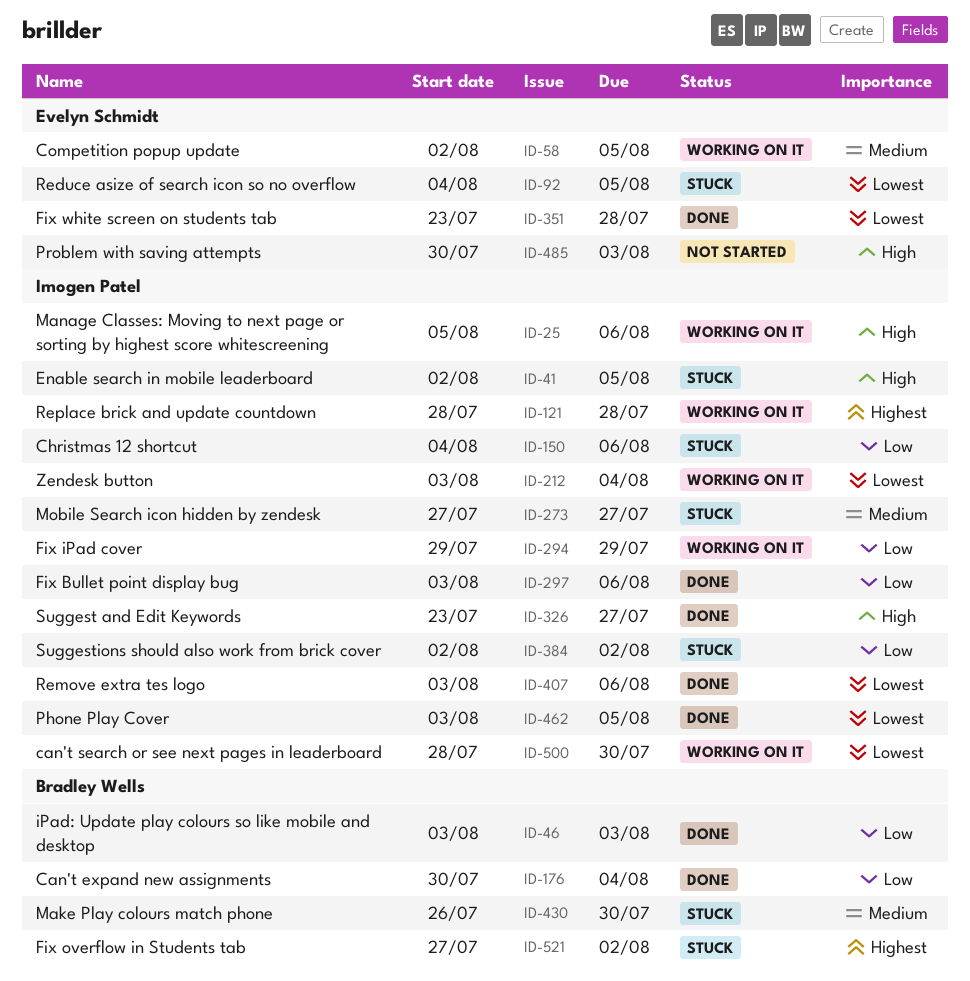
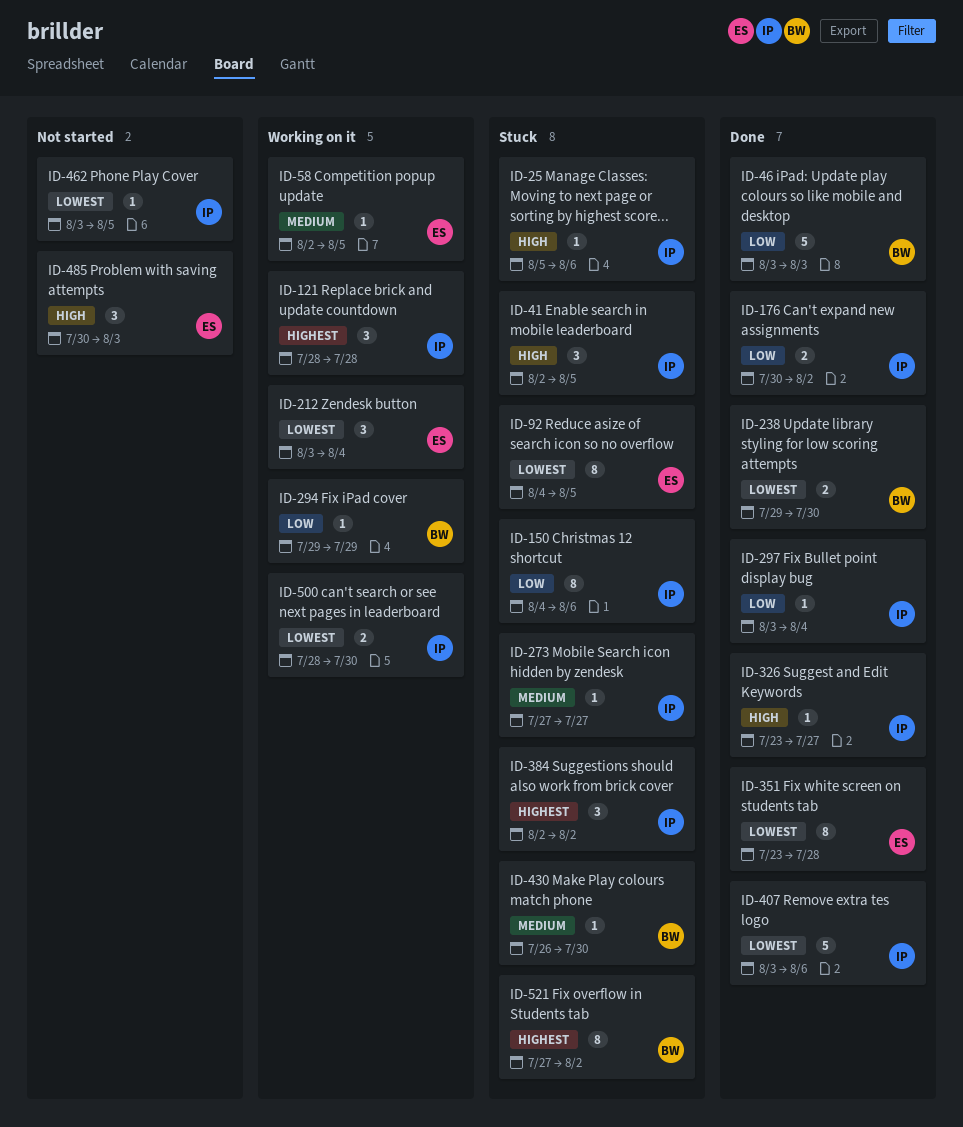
ID-25, status: Working on it -> Stuck
ID-176, owner: Bradley Wells -> Imogen Patel
ID-176, due: Aug 4 -> Aug 2
ID-212, owner: Imogen Patel -> Evelyn Schmidt
ID-238: none -> present
ID-294, owner: Imogen Patel -> Bradley Wells
ID-297, due: Aug 6 -> Aug 4
ID-384, priority: Low -> Highest
ID-462, status: Done -> Not started

